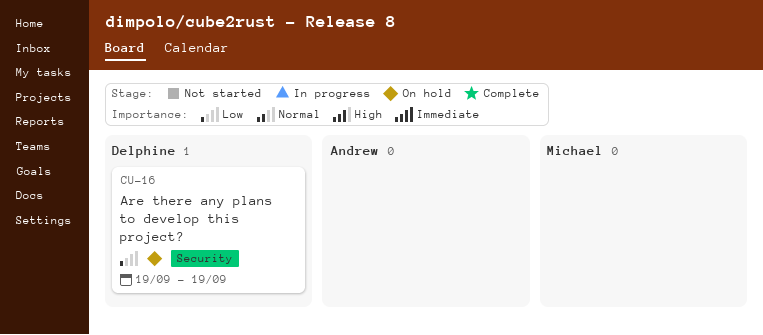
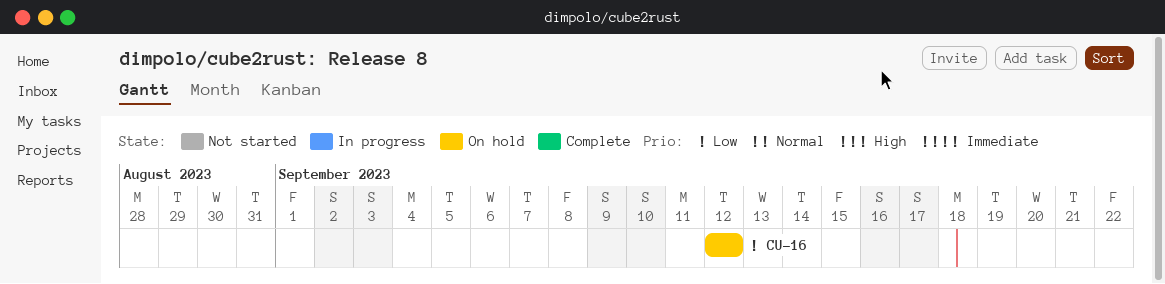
CU-16, start: Sep 19 -> Sep 12
CU-16, due: Sep 19 -> Sep 12

